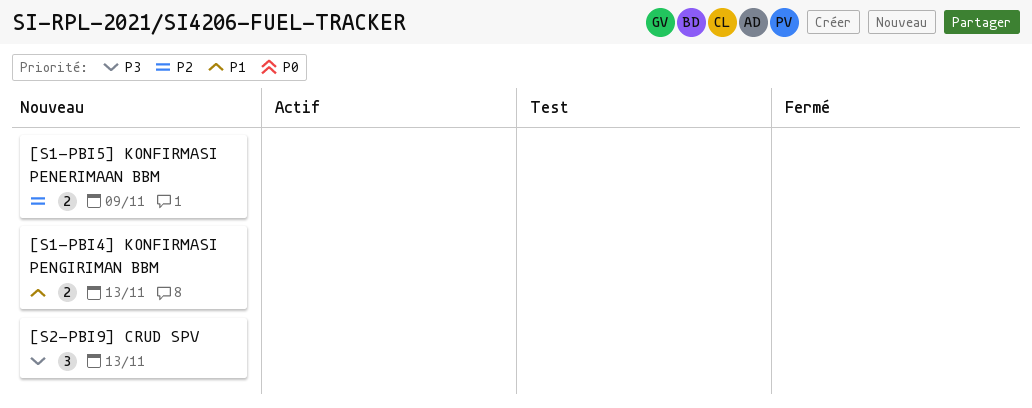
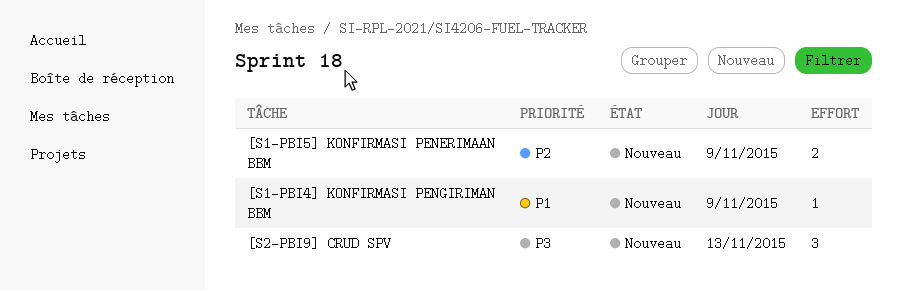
[S1-PBI4] KONFIRMASI PENGIRIMAN BBM, estimate: 2 -> 1
[S1-PBI4] KONFIRMASI PENGIRIMAN BBM, day: Nov 13 -> Nov 9

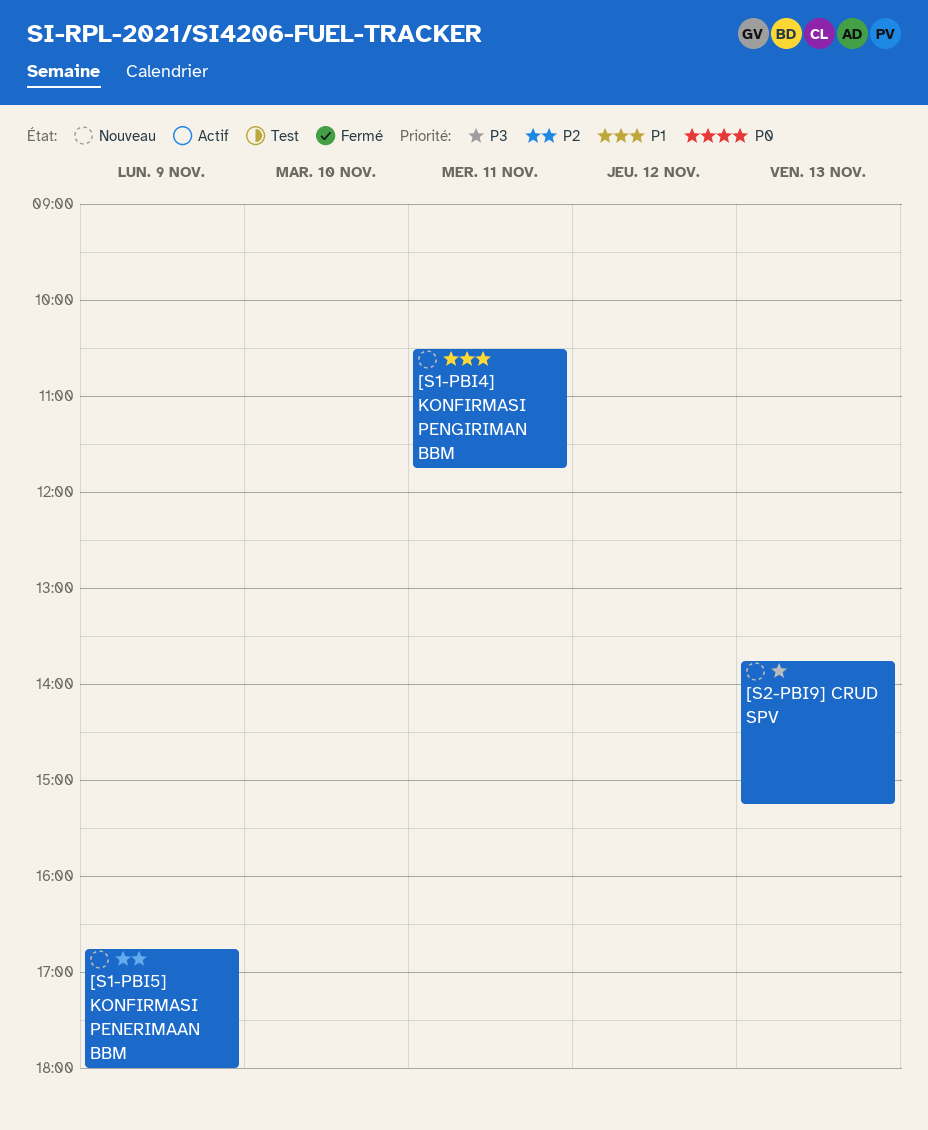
[S1-PBI4] KONFIRMASI PENGIRIMAN BBM, day: Nov 9 -> Nov 11

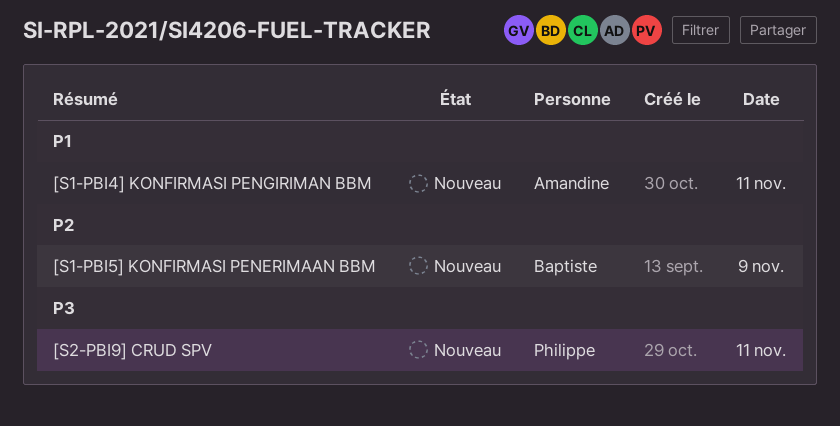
[S2-PBI9] CRUD SPV, day: Nov 13 -> Nov 11

